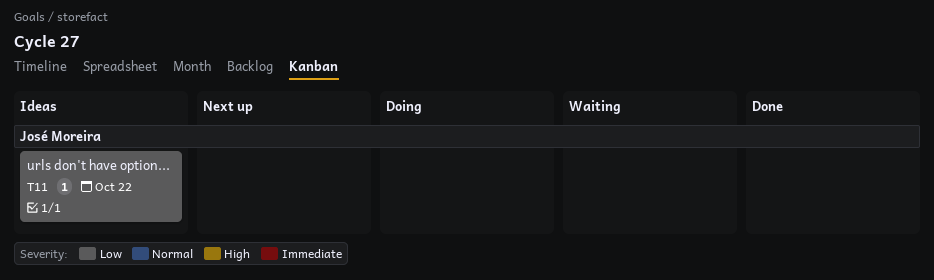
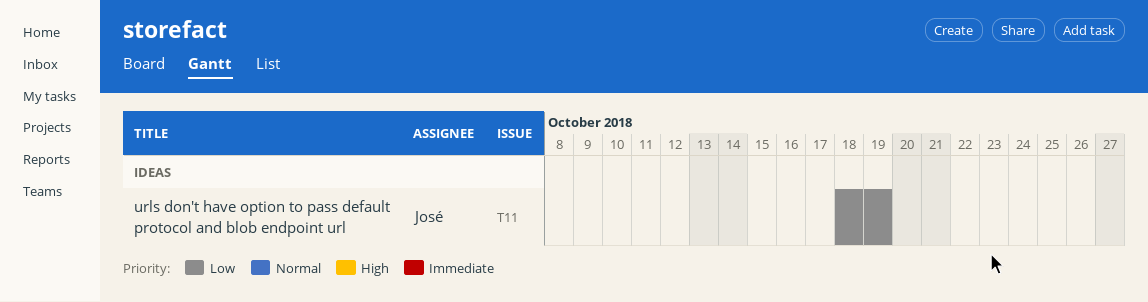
T11, due: Oct 22 -> Oct 19

